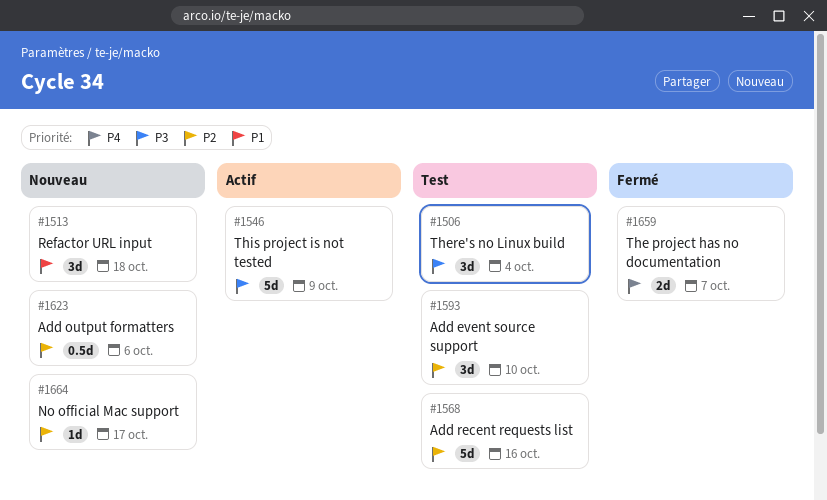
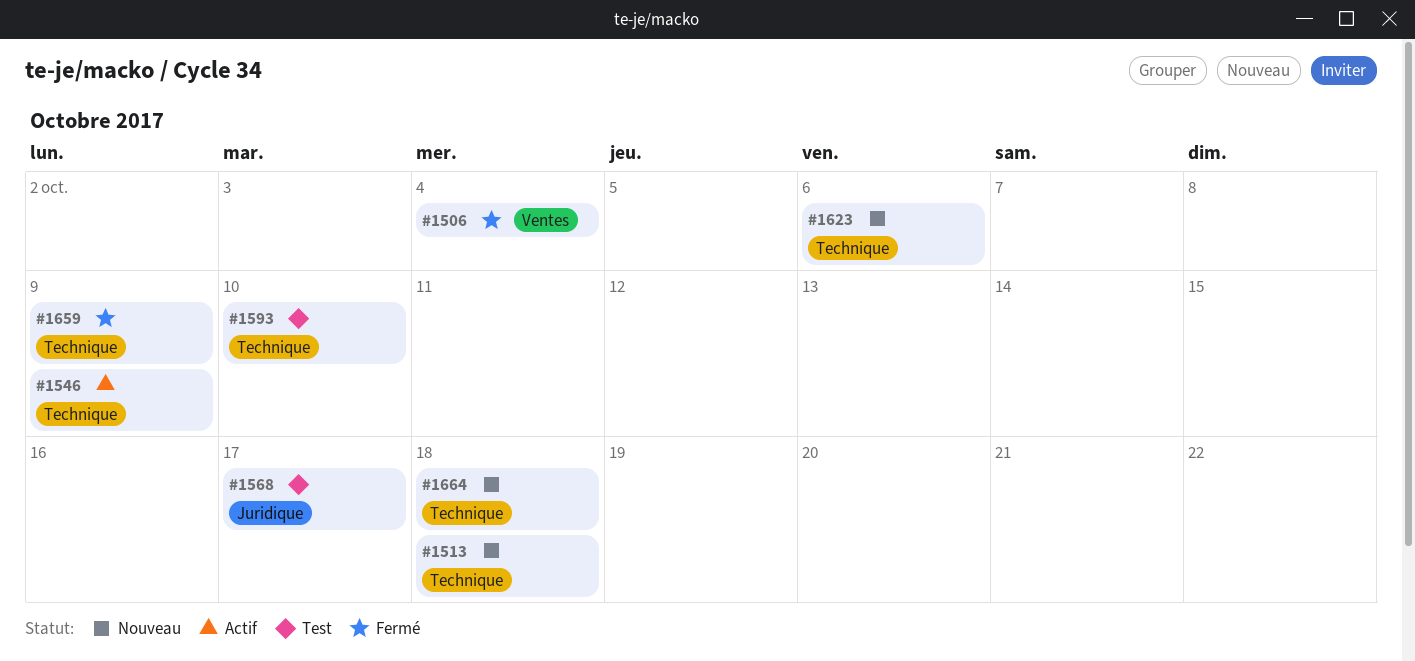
#1506, status: Test -> Fermé
#1568, due: Oct 16 -> Oct 17
#1659, due: Oct 7 -> Oct 9
#1664, due: Oct 17 -> Oct 18

